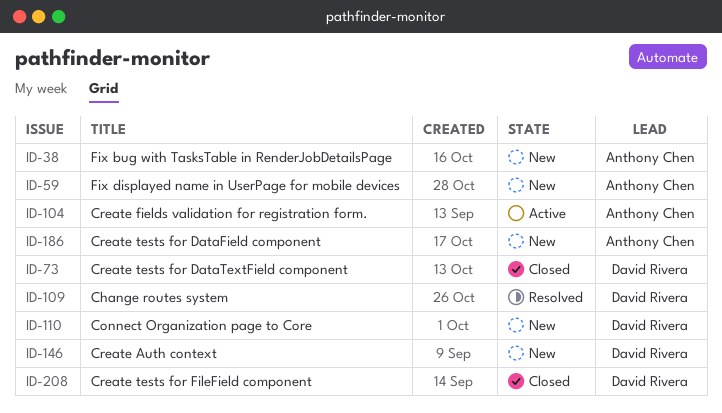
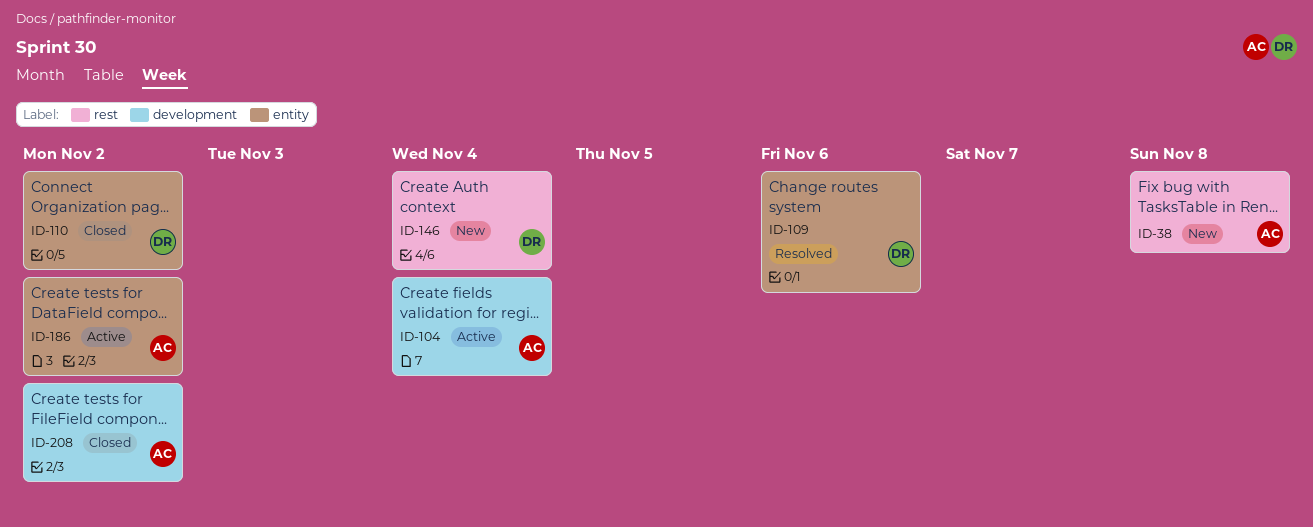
ID-59: present -> none
ID-73: present -> none
ID-110, status: New -> Closed
ID-186, status: New -> Active
ID-208, owner: David Rivera -> Anthony Chen

